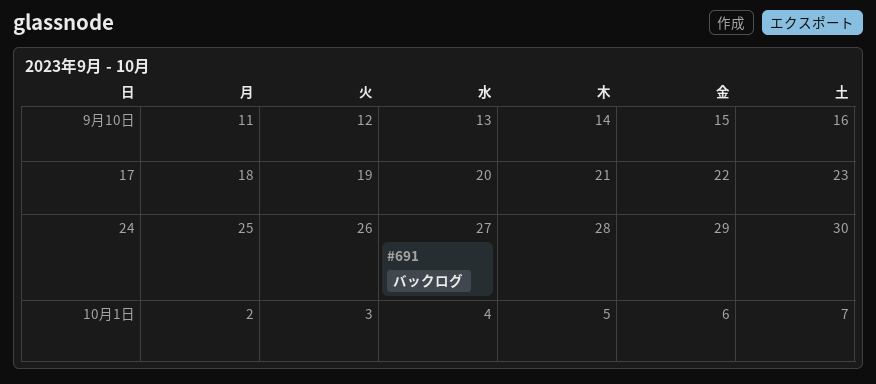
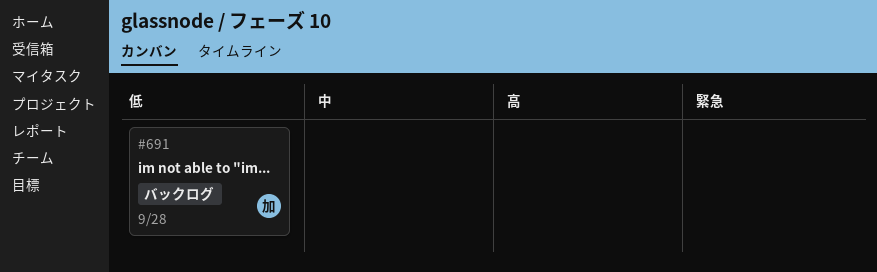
#691, due: Sep 27 -> Sep 28

